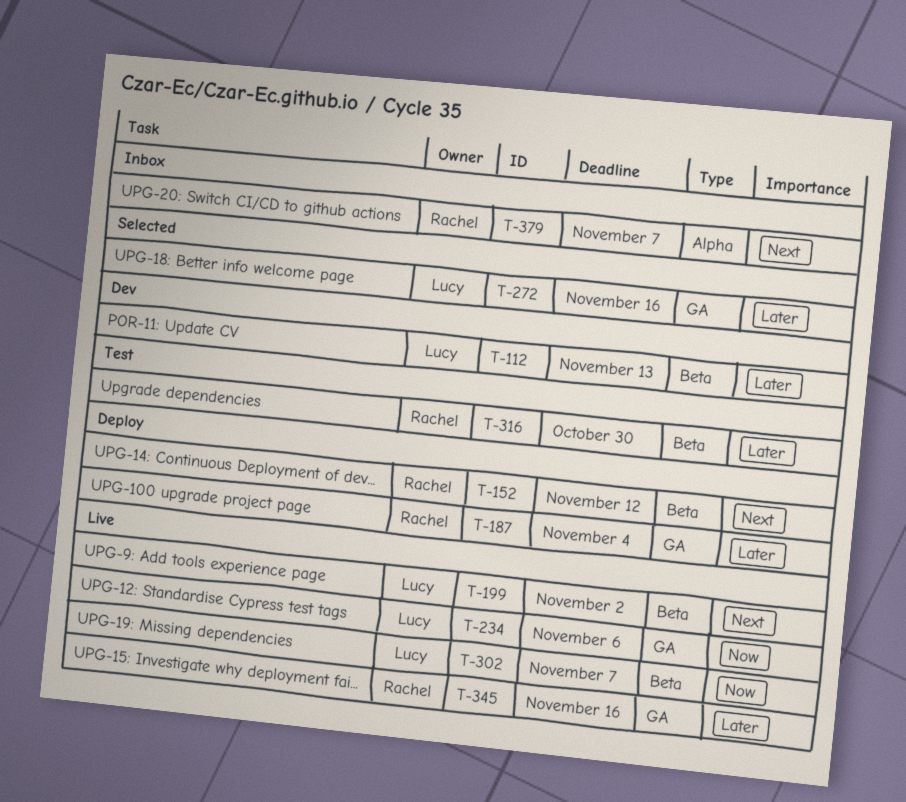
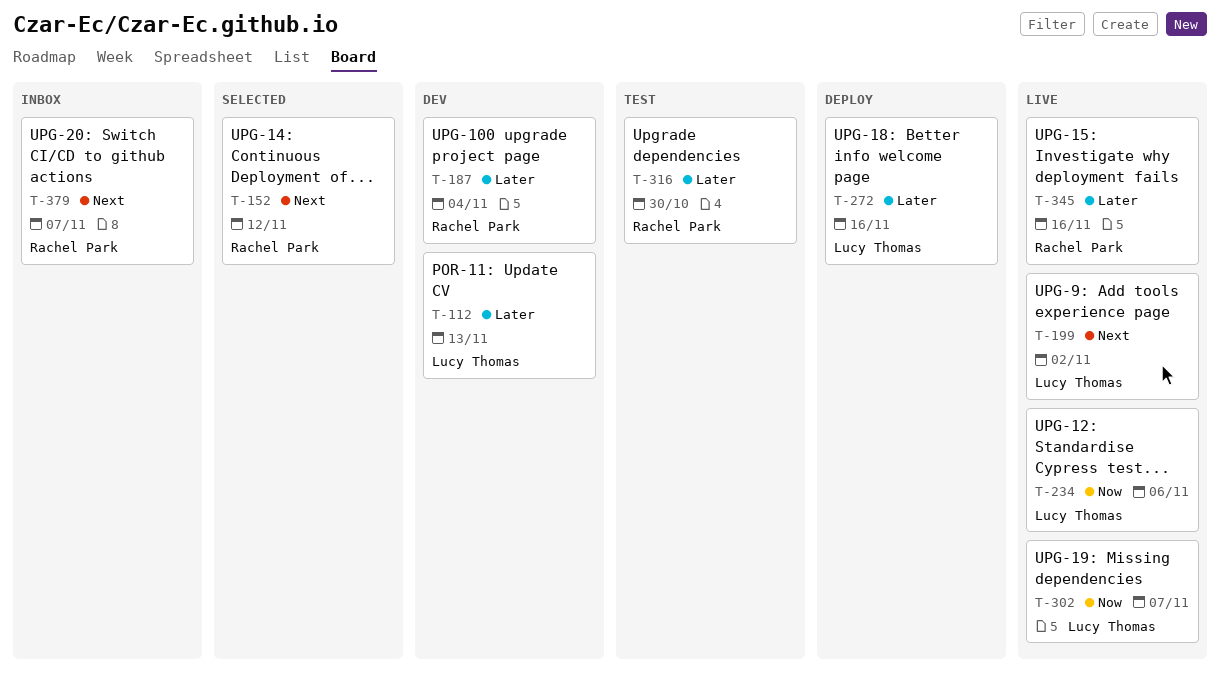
T-152, status: Deploy -> Selected
T-187, status: Deploy -> Dev
T-272, status: Selected -> Deploy

